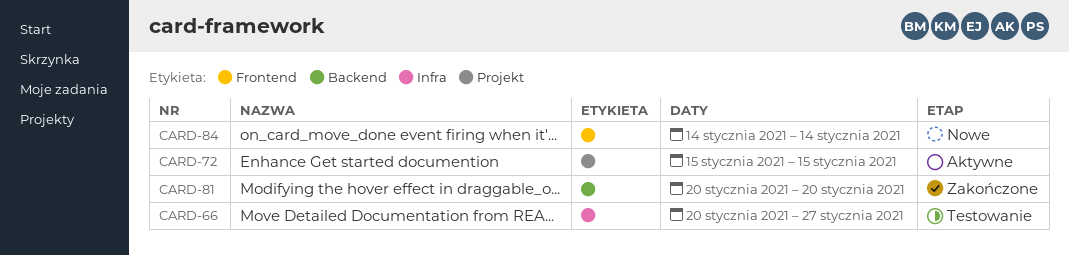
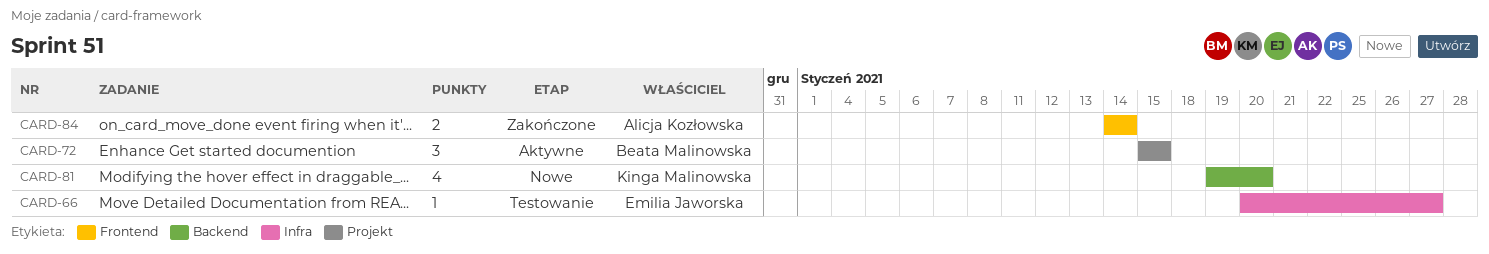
CARD-81, status: Zakończone -> Nowe
CARD-81, start: Jan 20 -> Jan 19
CARD-84, status: Nowe -> Zakończone

